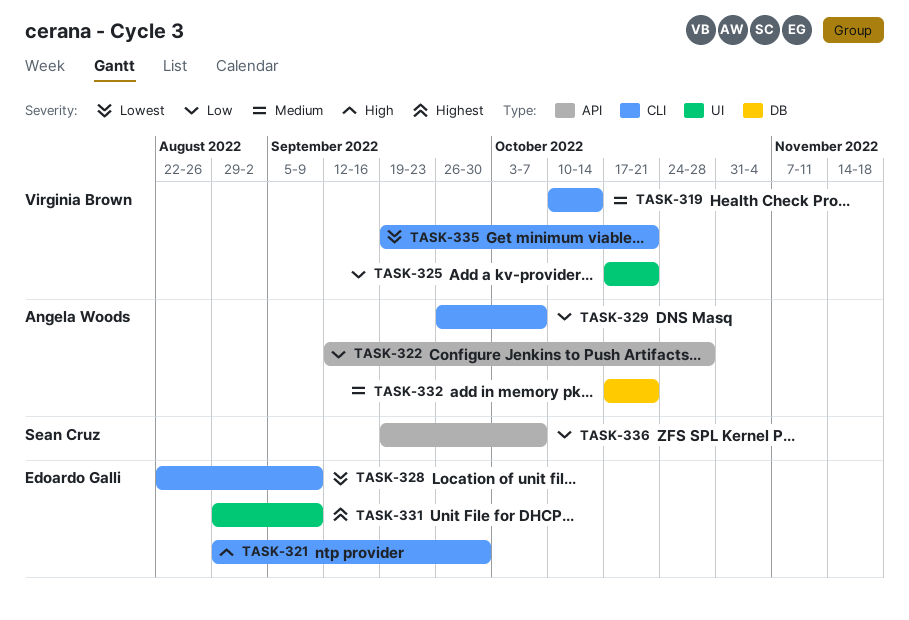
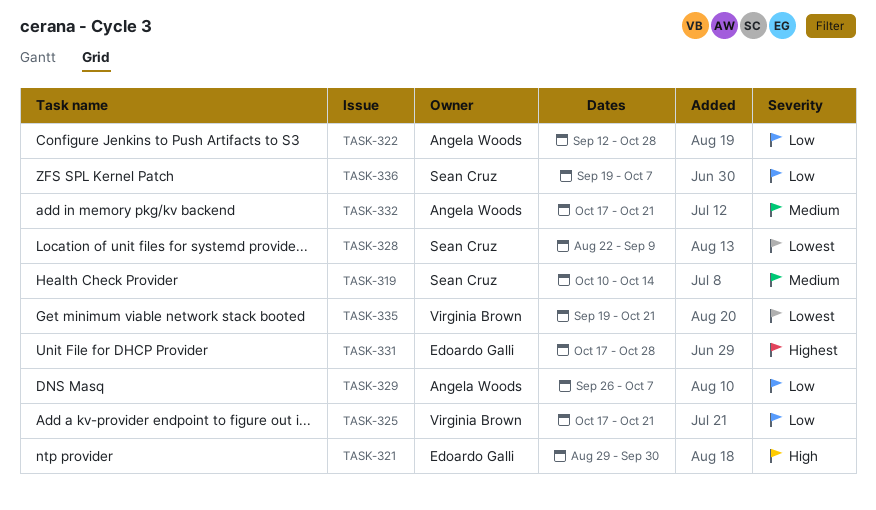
TASK-319, owner: Virginia Brown -> Sean Cruz
TASK-328, owner: Edoardo Galli -> Sean Cruz
TASK-331, start: Aug 29 -> Oct 17
TASK-331, due: Sep 9 -> Oct 28

